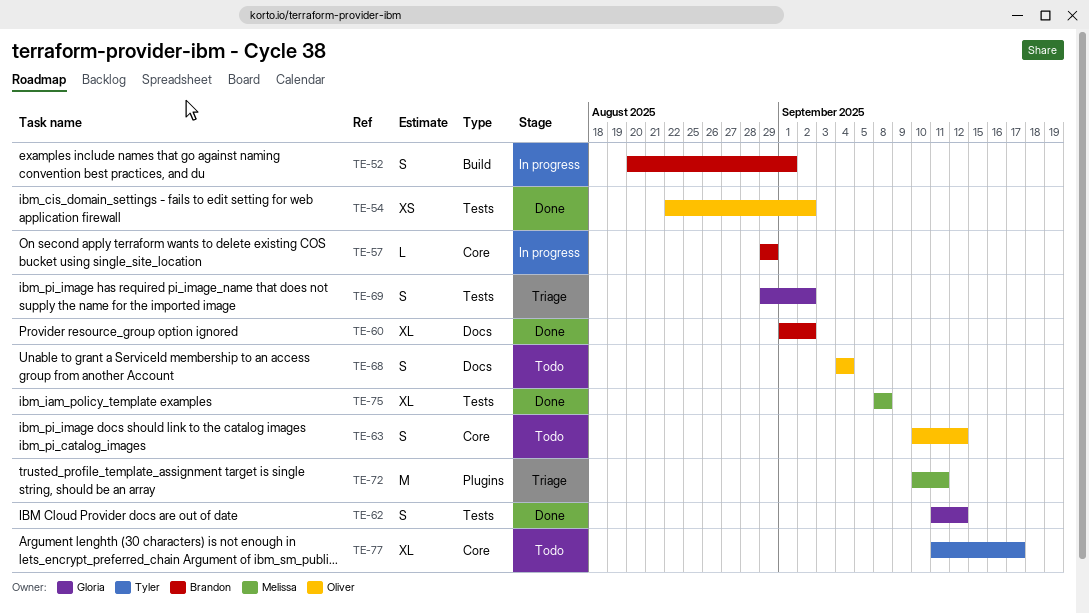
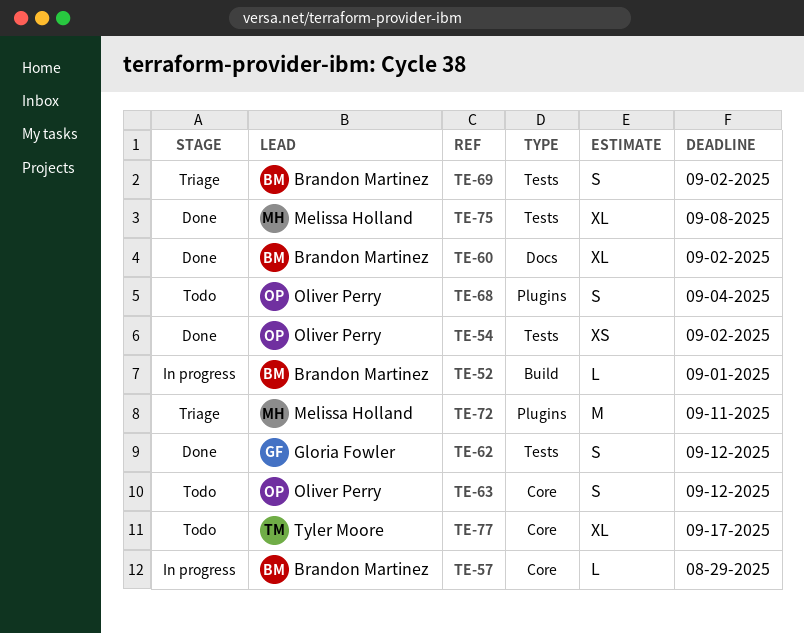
TE-52, estimate: S -> L
TE-68, label: Docs -> Plugins
TE-69, owner: Gloria Fowler -> Brandon Martinez

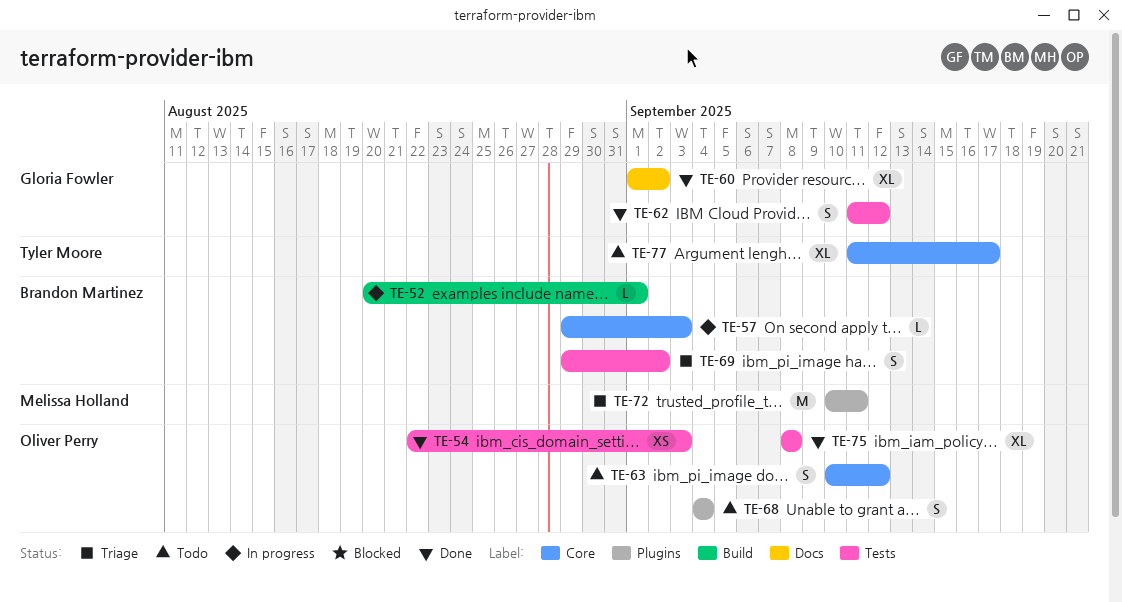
TE-54, due: Sep 2 -> Sep 3
TE-57, due: Aug 29 -> Sep 3
TE-60, owner: Brandon Martinez -> Gloria Fowler
TE-75, owner: Melissa Holland -> Oliver Perry

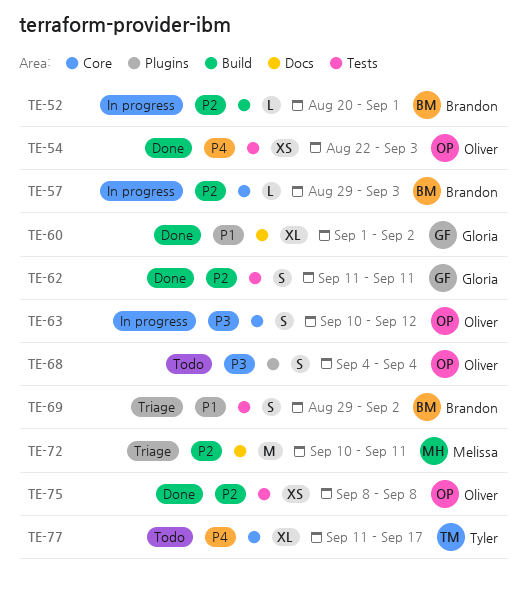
TE-62, due: Sep 12 -> Sep 11
TE-63, status: Todo -> In progress
TE-72, label: Plugins -> Docs
TE-75, estimate: XL -> XS

